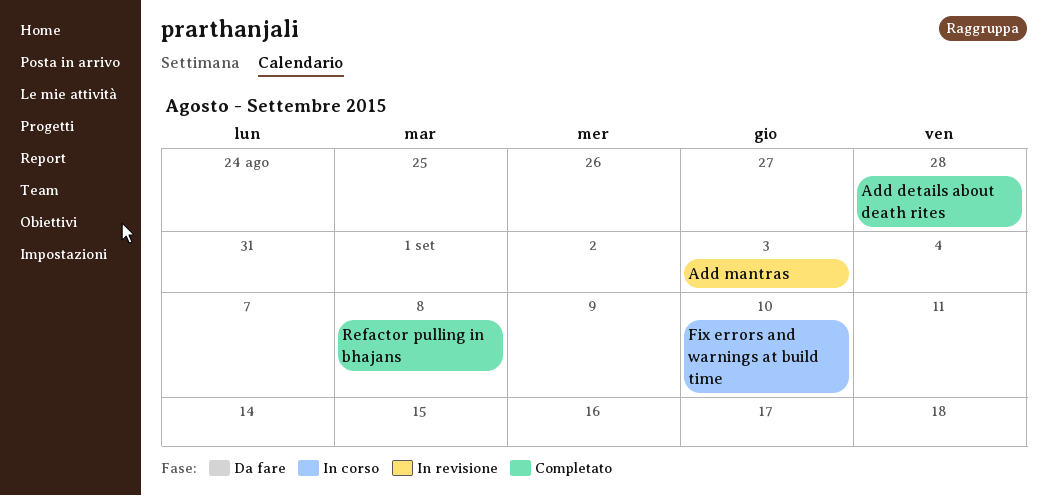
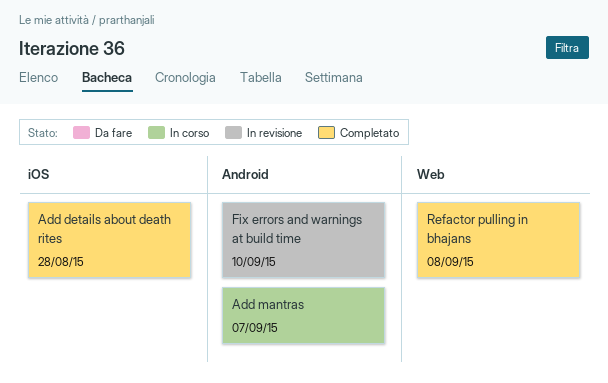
Add mantras, status: In revisione -> In corso
Add mantras, due: Sep 3 -> Sep 7
Fix errors and warnings at build time, status: In corso -> In revisione

